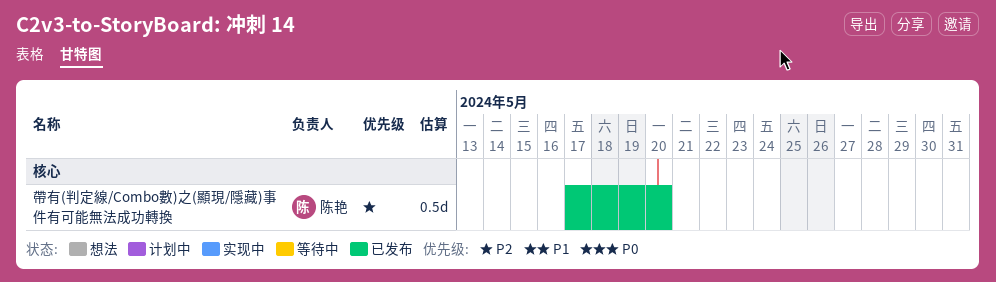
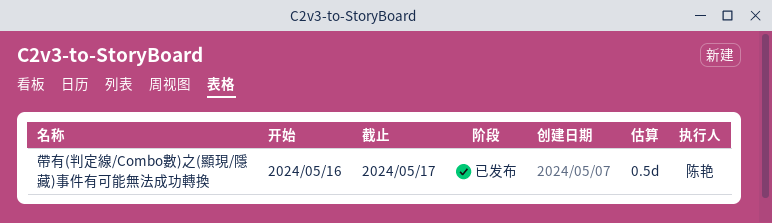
帶有(判定線/Combo數)之(顯現/隱藏)事件有可能無法成功轉換, start: May 17 -> May 16
帶有(判定線/Combo數)之(顯現/隱藏)事件有可能無法成功轉換, due: May 20 -> May 17

